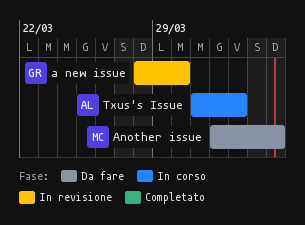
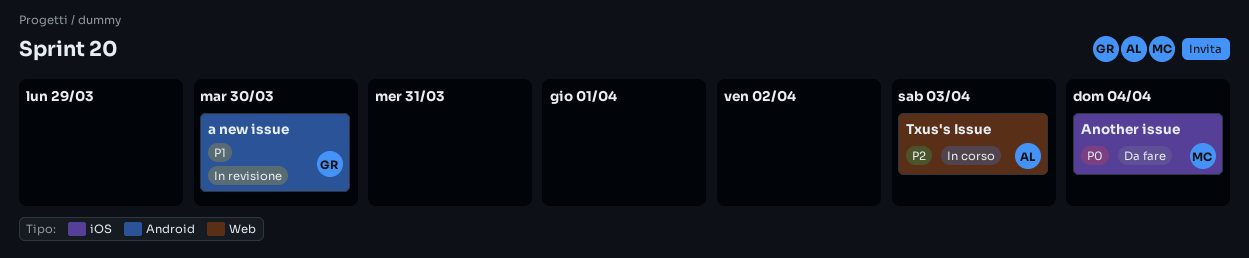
Txus's Issue, due: Apr 2 -> Apr 3

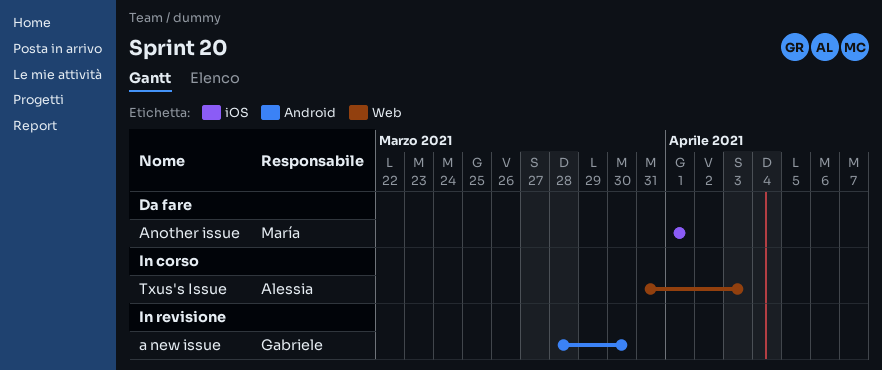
Another issue, due: Apr 4 -> Apr 1

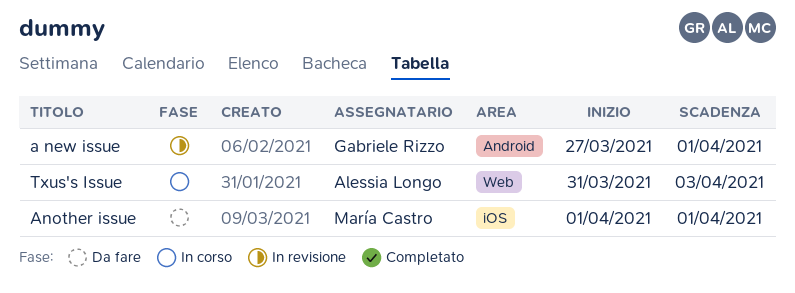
a new issue, start: Mar 28 -> Mar 27
a new issue, due: Mar 30 -> Apr 1

